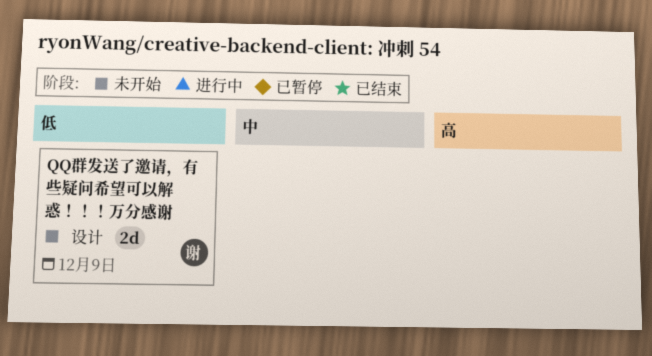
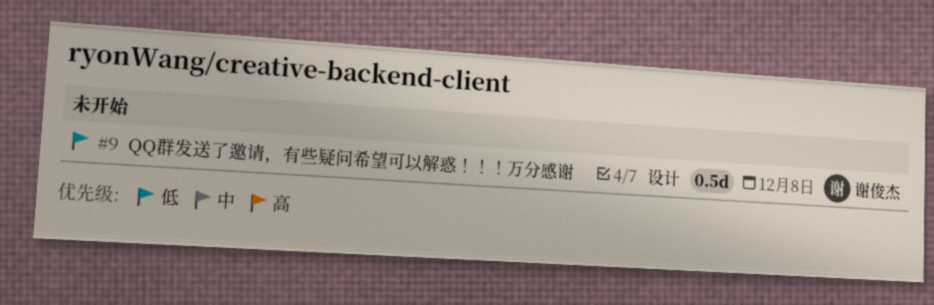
QQ群发送了邀请，有些疑问希望可以解惑！！！万分感谢, estimate: 2d -> 0.5d
QQ群发送了邀请，有些疑问希望可以解惑！！！万分感谢, due: Dec 9 -> Dec 8

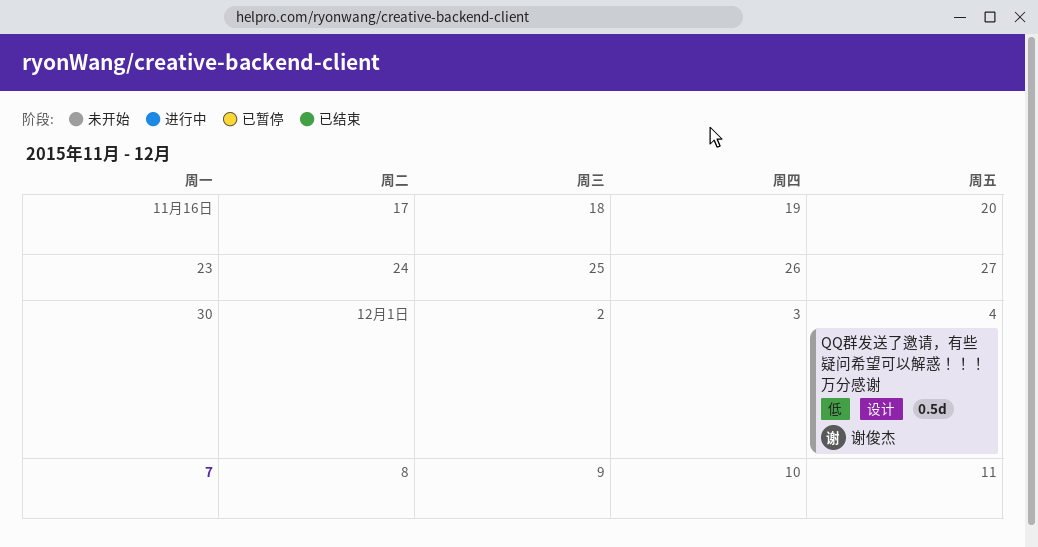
QQ群发送了邀请，有些疑问希望可以解惑！！！万分感谢, due: Dec 8 -> Dec 4

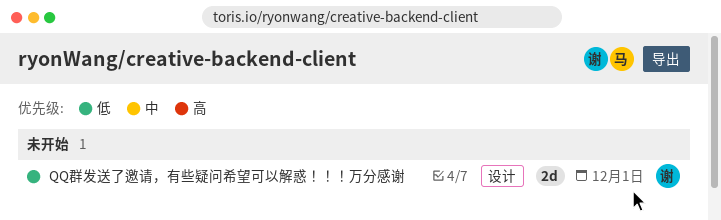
QQ群发送了邀请，有些疑问希望可以解惑！！！万分感谢, estimate: 0.5d -> 2d
QQ群发送了邀请，有些疑问希望可以解惑！！！万分感谢, due: Dec 4 -> Dec 1

